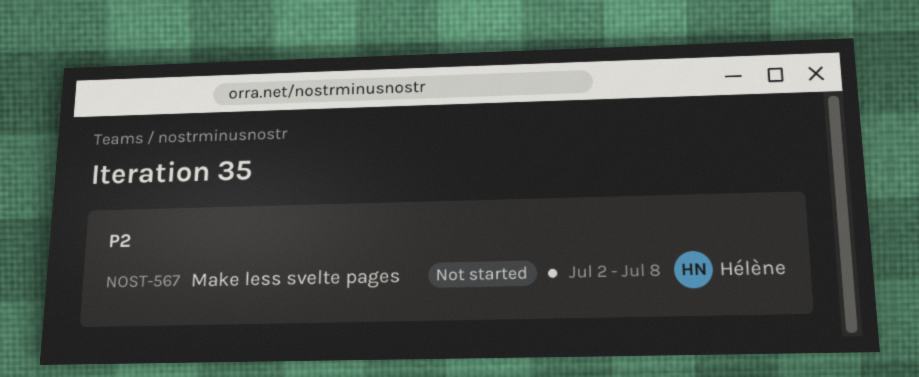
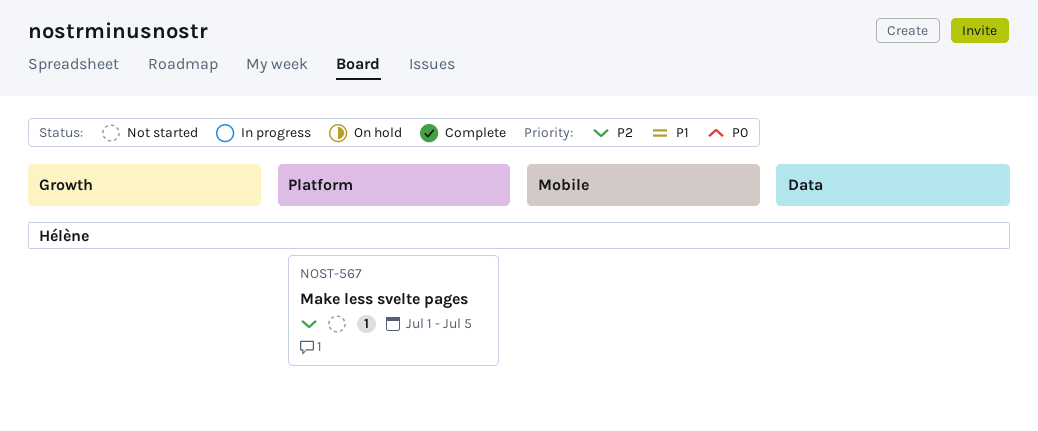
NOST-567, start: Jul 2 -> Jul 1
NOST-567, due: Jul 8 -> Jul 5

